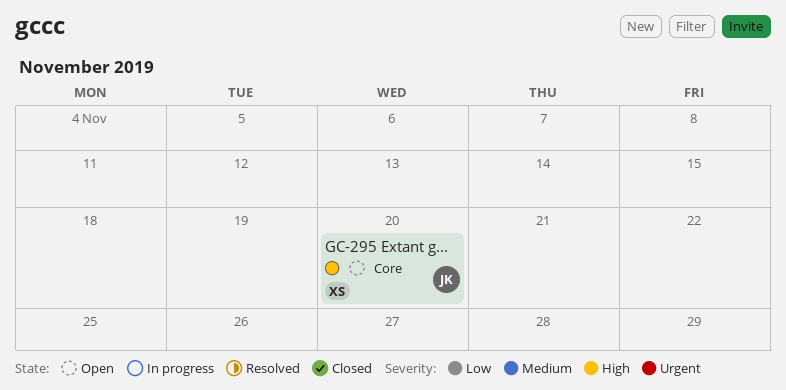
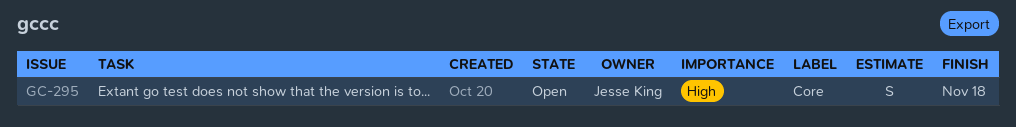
GC-295, estimate: XS -> S
GC-295, due: Nov 20 -> Nov 18

